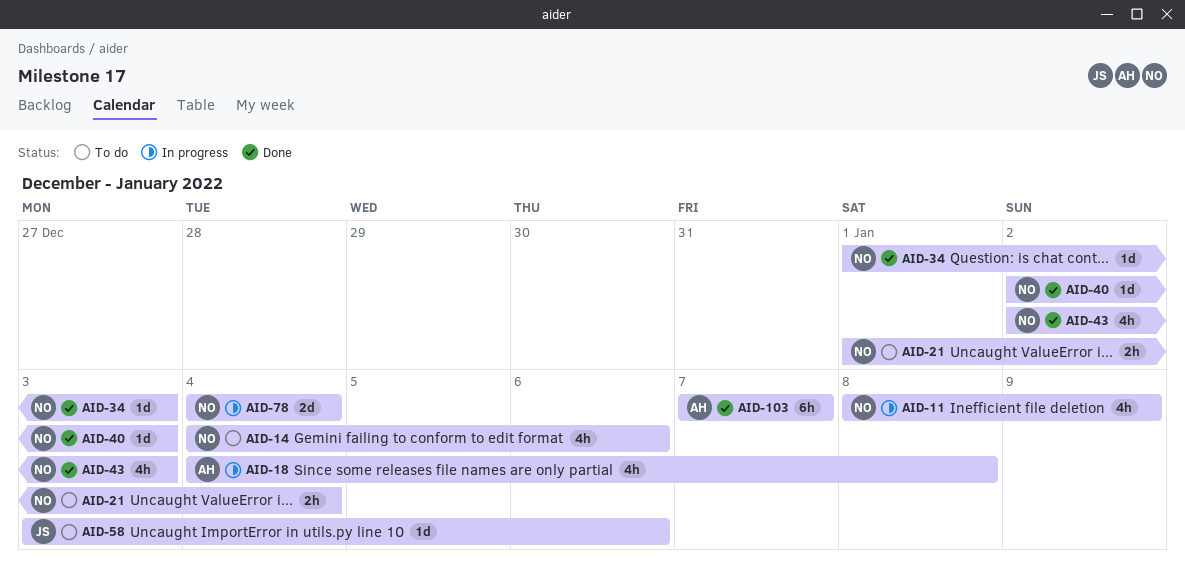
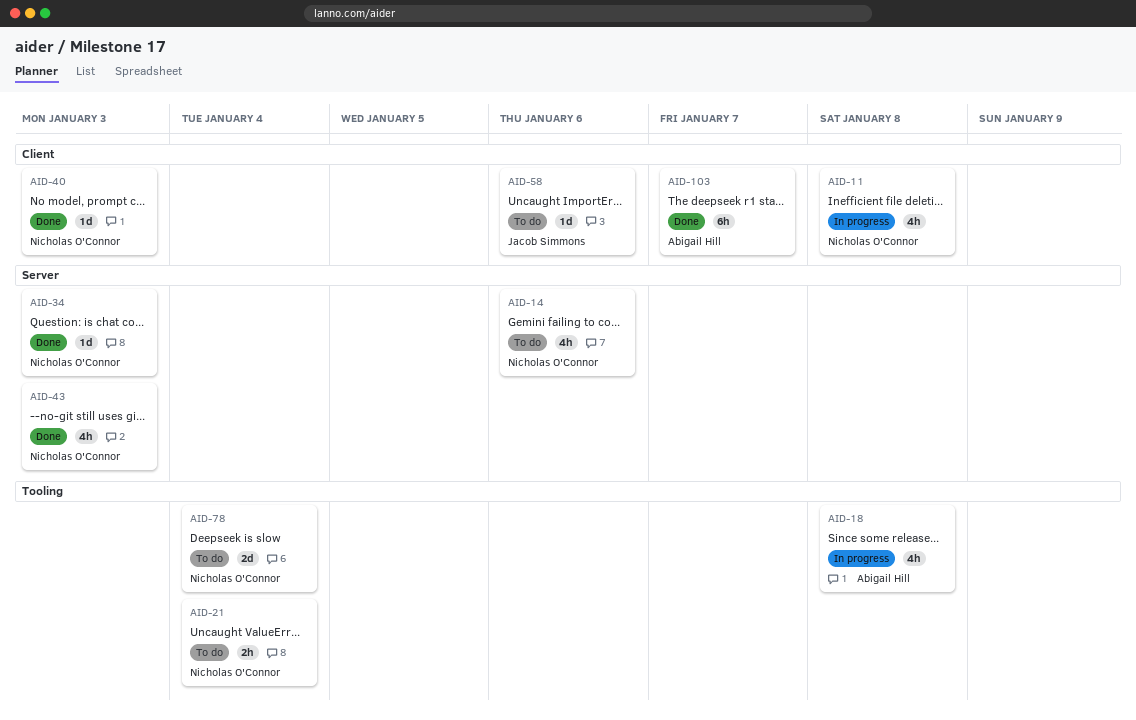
AID-11, due: Jan 9 -> Jan 8
AID-78, status: In progress -> To do

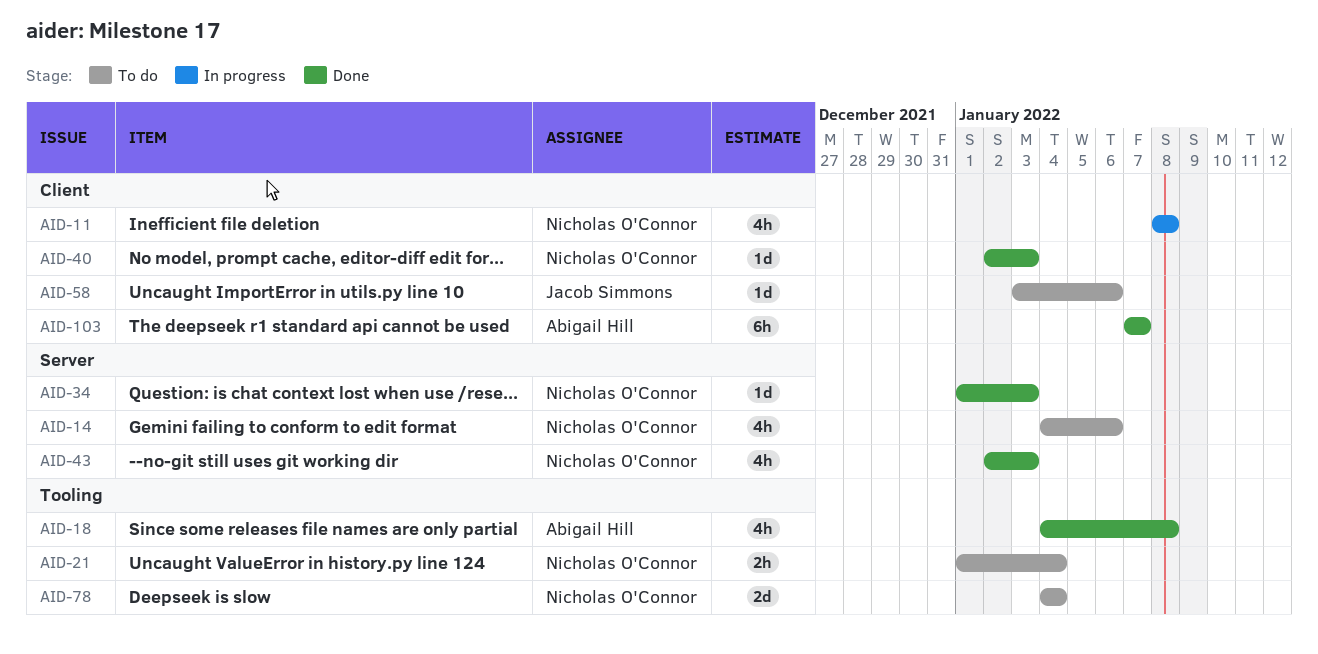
AID-18, status: In progress -> Done

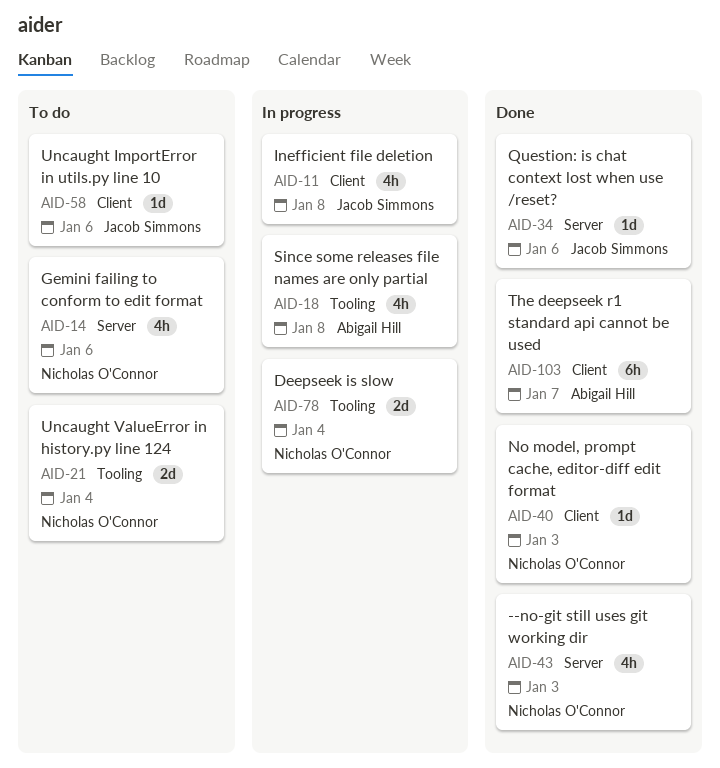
AID-11, owner: Nicholas O'Connor -> Jacob Simmons
AID-18, status: Done -> In progress
AID-21, estimate: 2h -> 2d
AID-34, owner: Nicholas O'Connor -> Jacob Simmons
AID-34, due: Jan 3 -> Jan 6
AID-78, status: To do -> In progress

